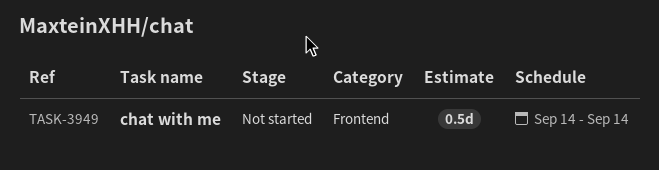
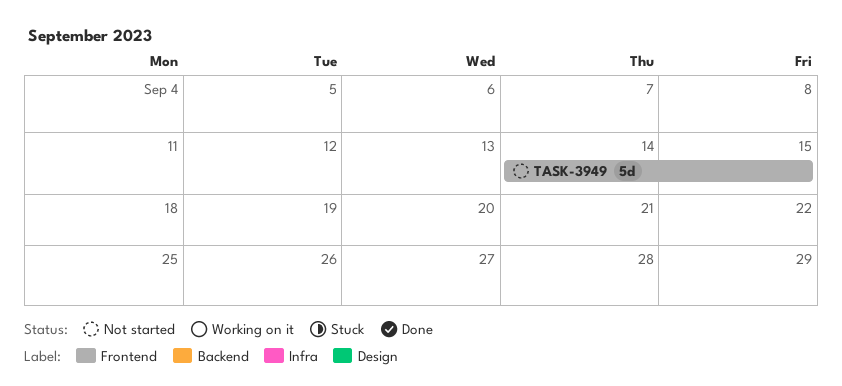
TASK-3949, estimate: 0.5d -> 5d
TASK-3949, due: Sep 14 -> Sep 15

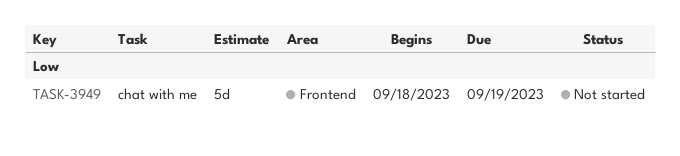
TASK-3949, start: Sep 14 -> Sep 18
TASK-3949, due: Sep 15 -> Sep 19

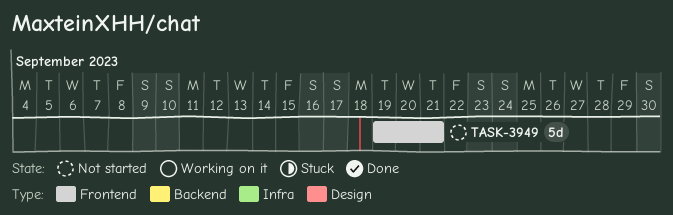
TASK-3949, start: Sep 18 -> Sep 19
TASK-3949, due: Sep 19 -> Sep 21

